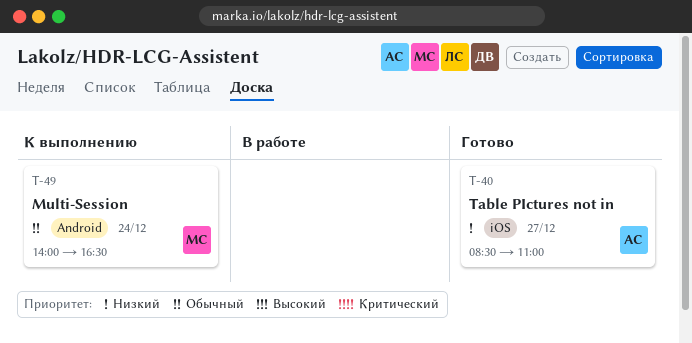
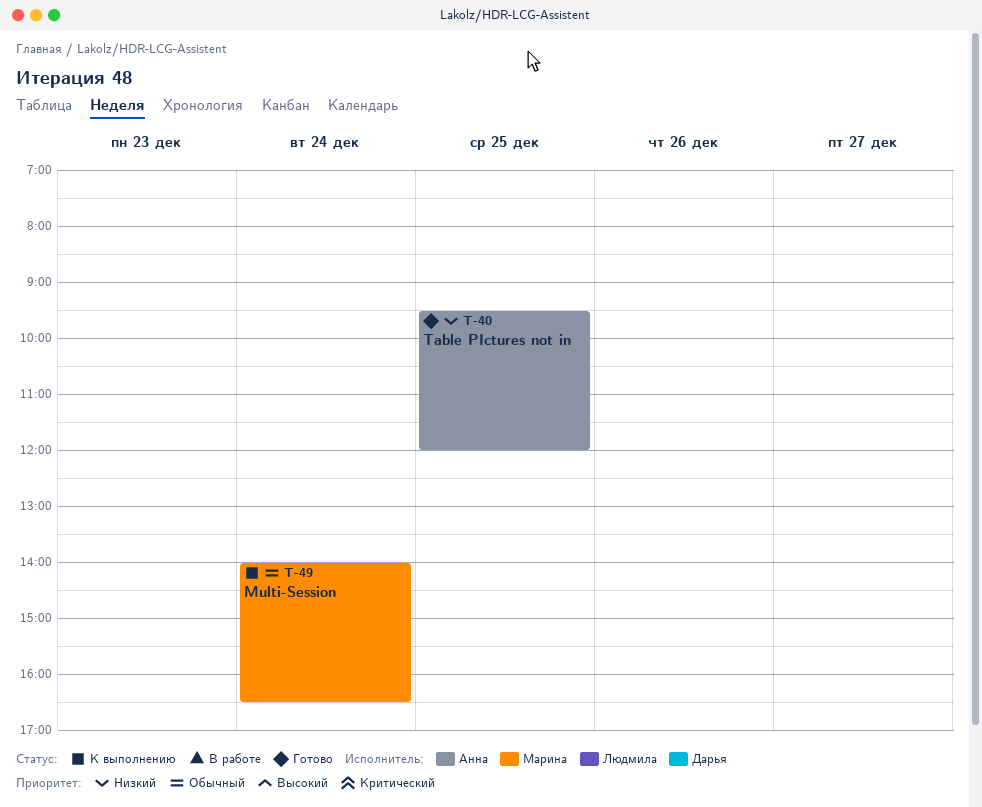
T-40, day: Dec 27 -> Dec 25
T-40, begins: 08:30 -> 09:30
T-40, ends: 11:00 -> 12:00

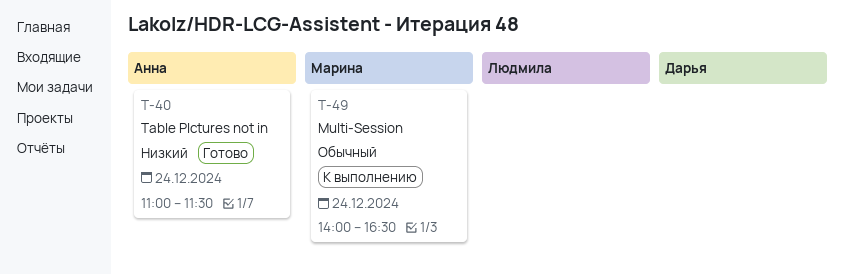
T-40, day: Dec 25 -> Dec 24
T-40, begins: 09:30 -> 11:00
T-40, ends: 12:00 -> 11:30

